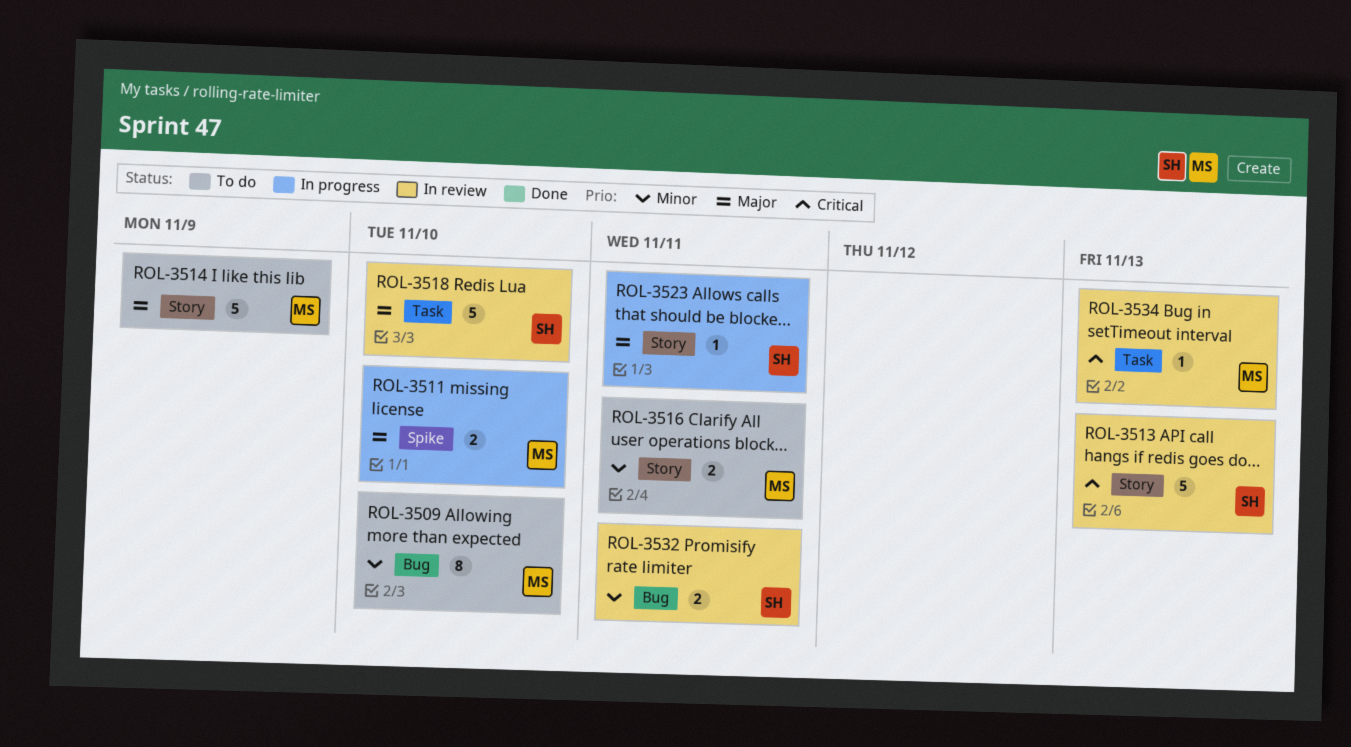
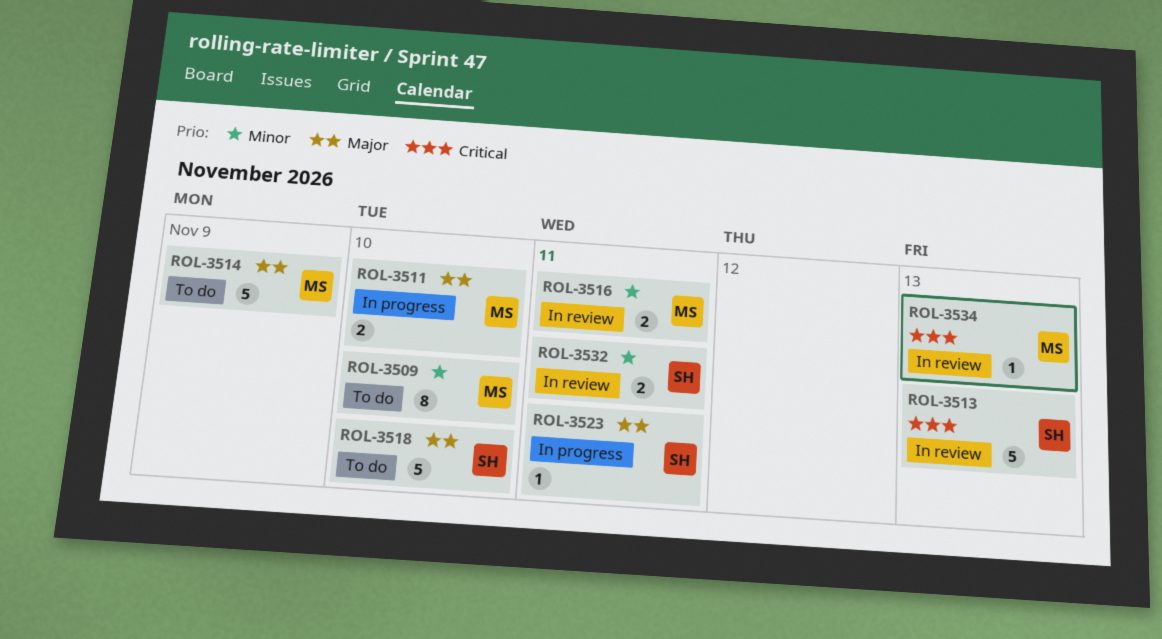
ROL-3516, status: To do -> In review
ROL-3518, status: In review -> To do

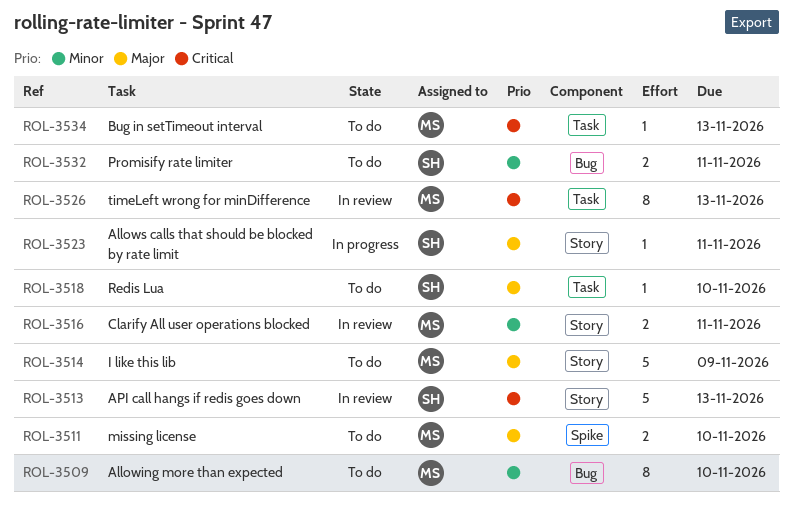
ROL-3511, status: In progress -> To do
ROL-3518, estimate: 5 -> 1
ROL-3526: none -> present
ROL-3532, status: In review -> To do
ROL-3534, status: In review -> To do

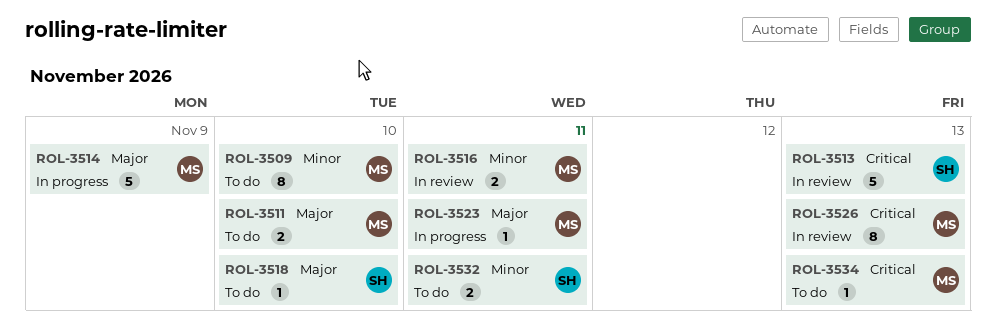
ROL-3514, status: To do -> In progress
ROL-3523, owner: SH -> MS

